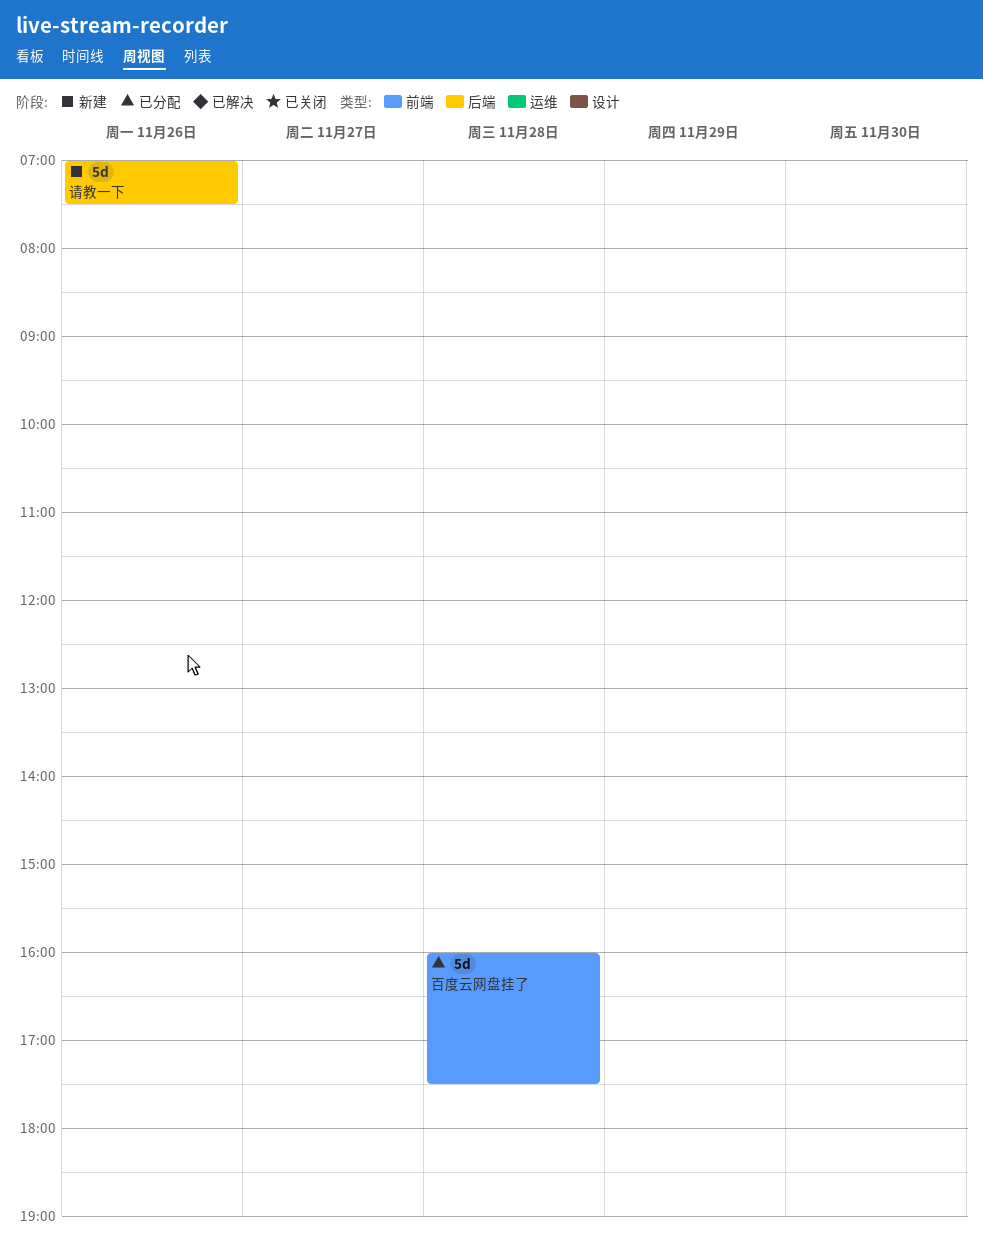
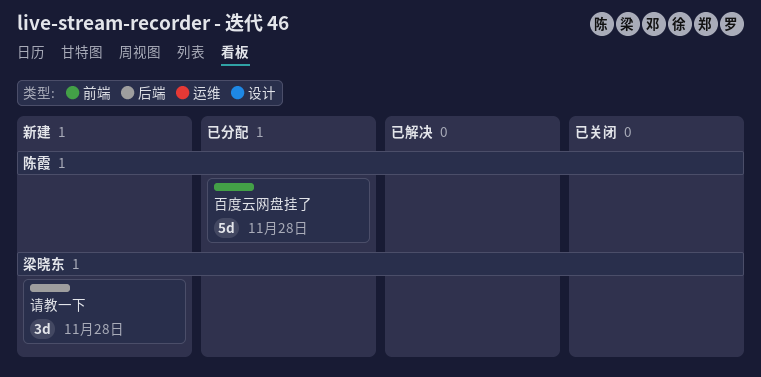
请教一下, estimate: 5d -> 3d
请教一下, day: Nov 26 -> Nov 28

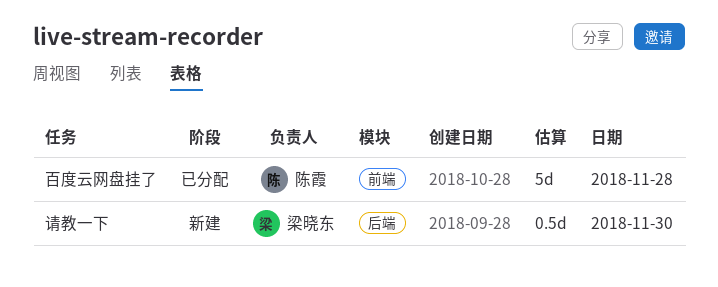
请教一下, estimate: 3d -> 0.5d
请教一下, day: Nov 28 -> Nov 30

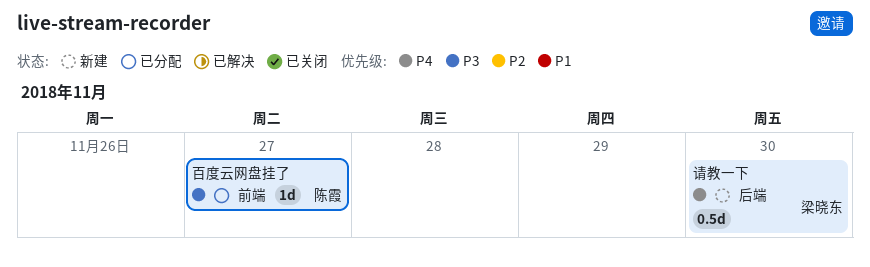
百度云网盘挂了, estimate: 5d -> 1d
百度云网盘挂了, day: Nov 28 -> Nov 27

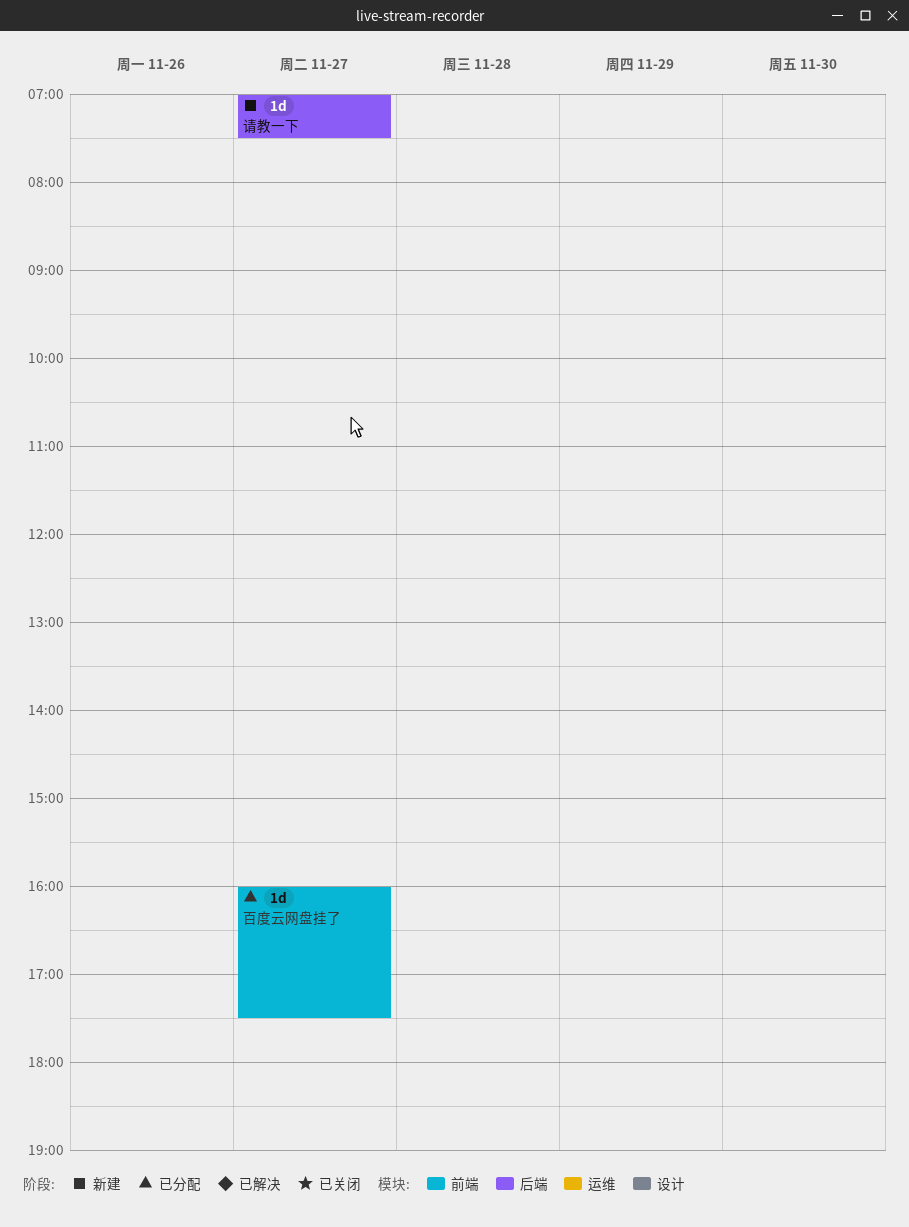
请教一下, estimate: 0.5d -> 1d
请教一下, day: Nov 30 -> Nov 27

